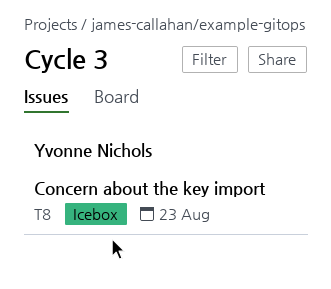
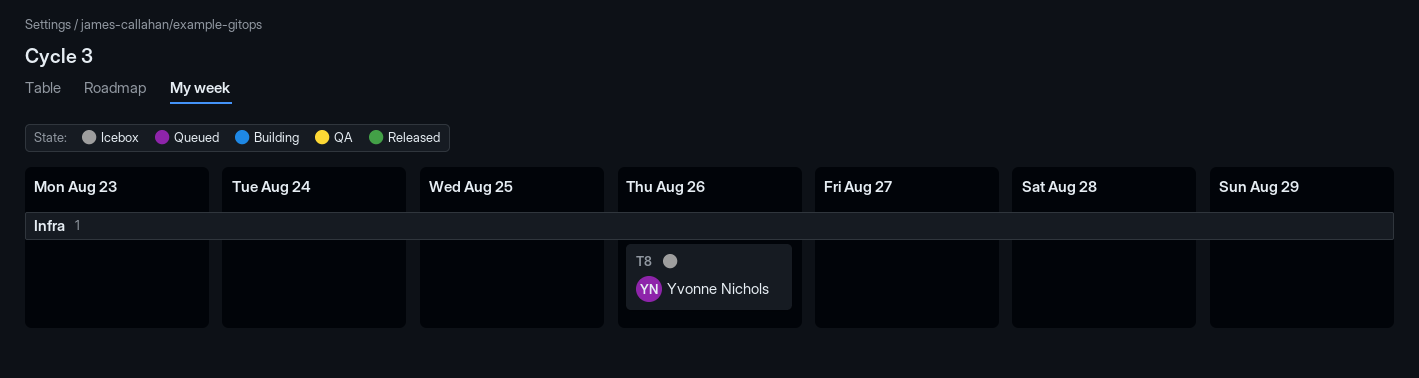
T8, due: Aug 23 -> Aug 26

